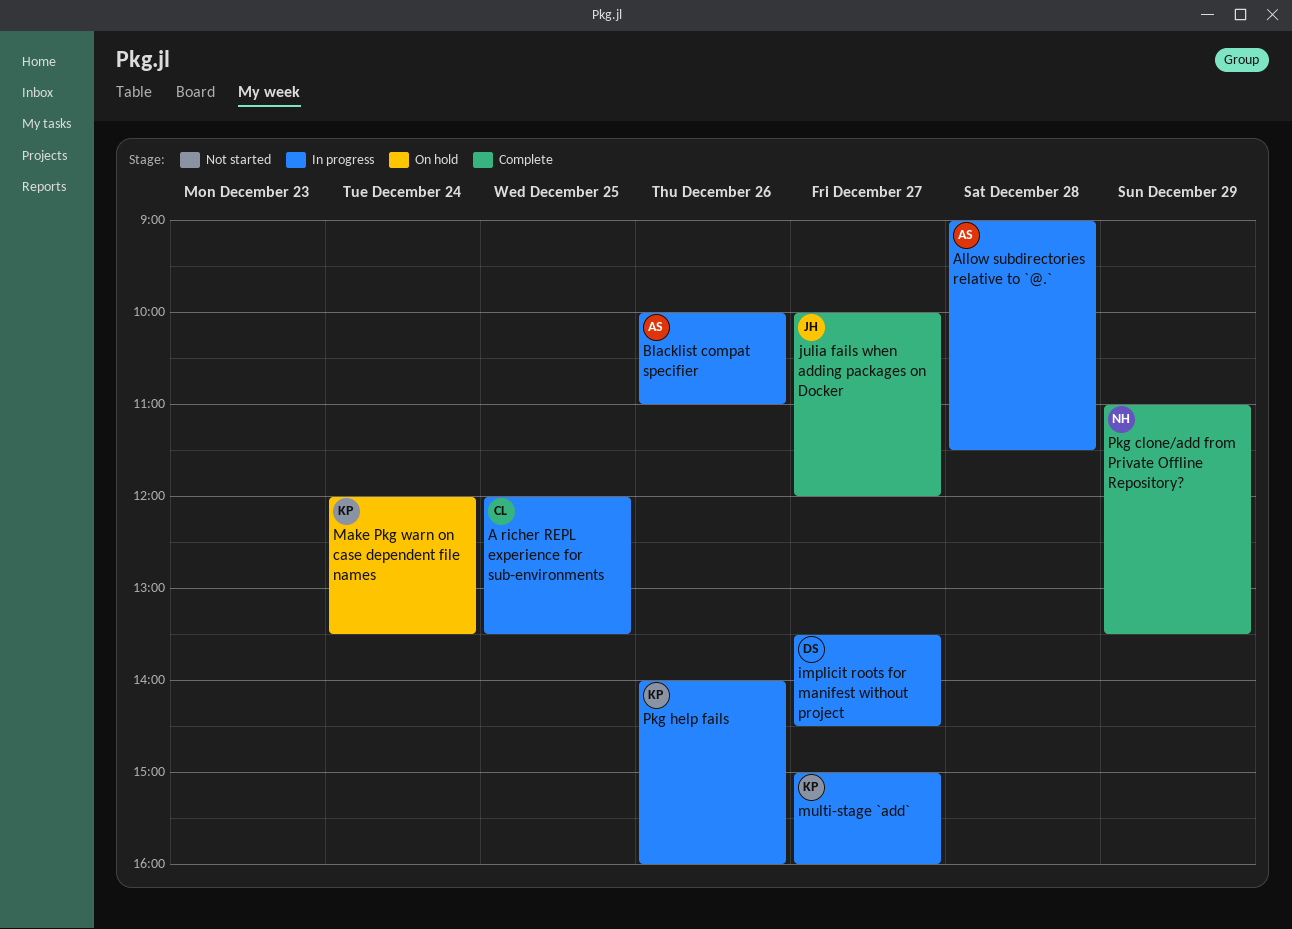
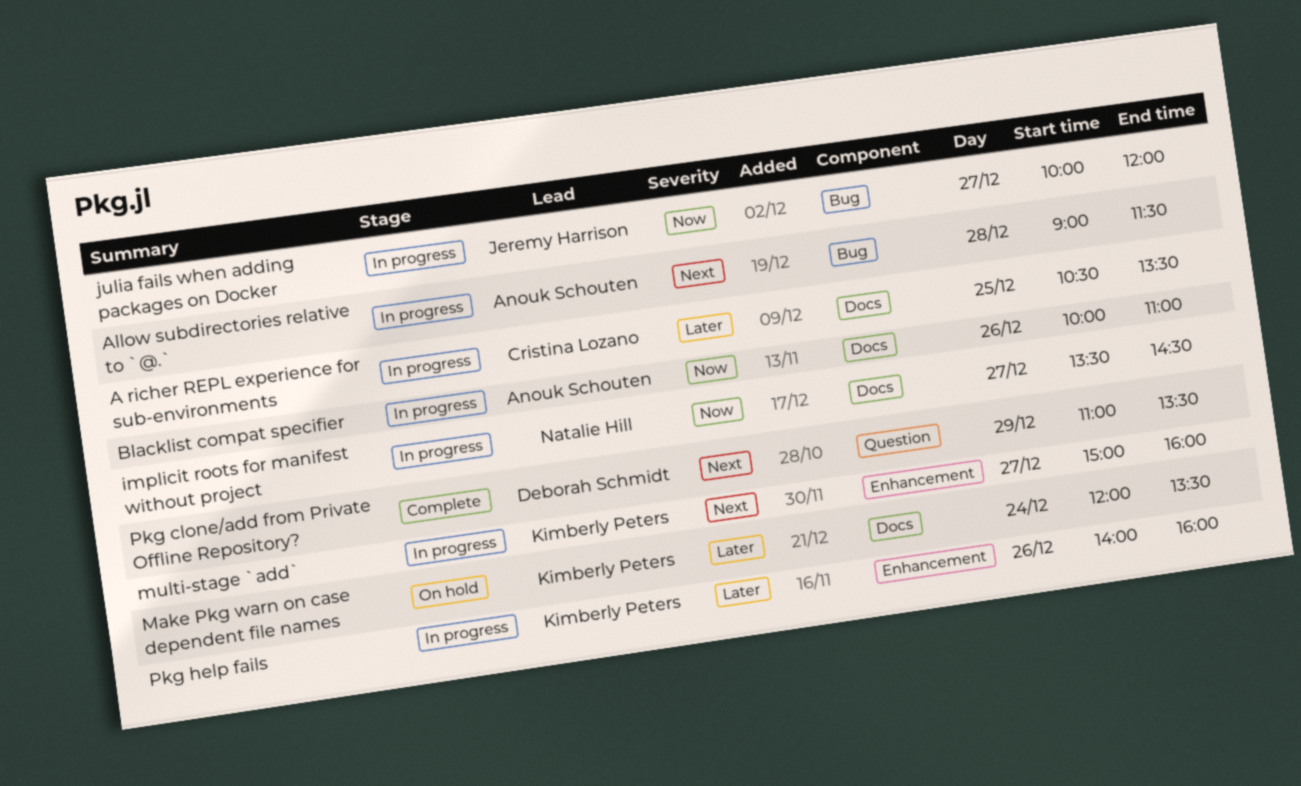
A richer REPL experience for sub-environments, begins: 12:00 -> 10:30
implicit roots for manifest without project, owner: Deborah Schmidt -> Natalie Hill
julia fails when adding packages on Docker, status: Complete -> In progress
Pkg clone/add from Private Offline Repository?, owner: Natalie Hill -> Deborah Schmidt

